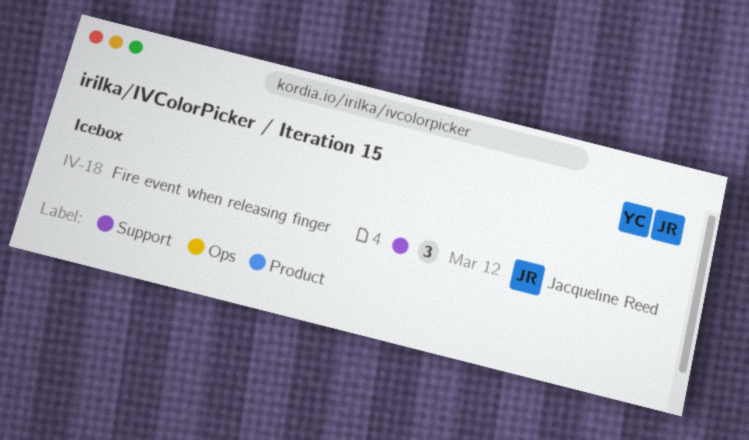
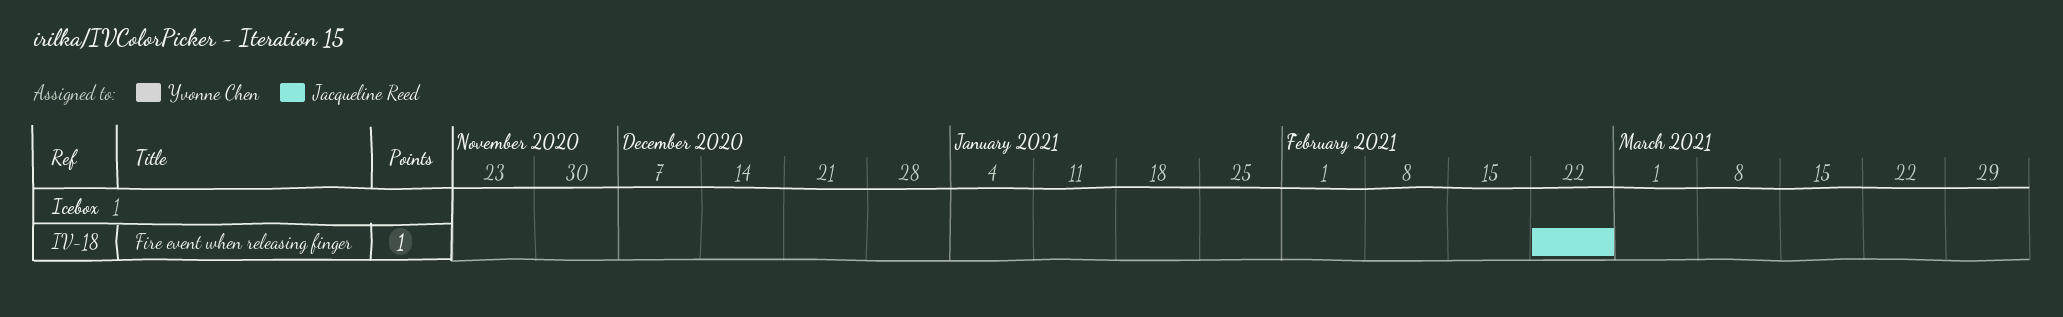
IV-18, estimate: 3 -> 1
IV-18, due: Mar 12 -> Feb 26

